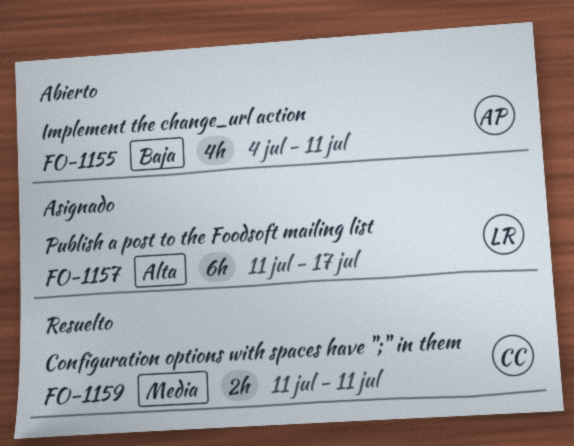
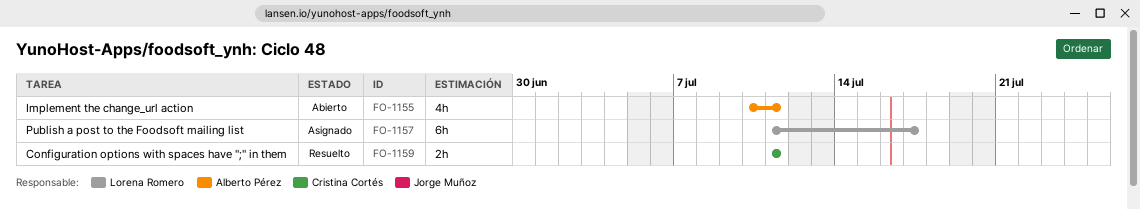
FO-1155, start: Jul 4 -> Jul 10

